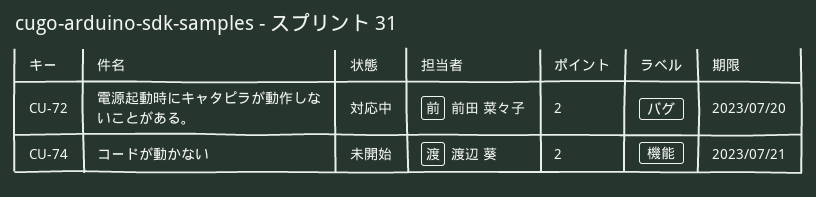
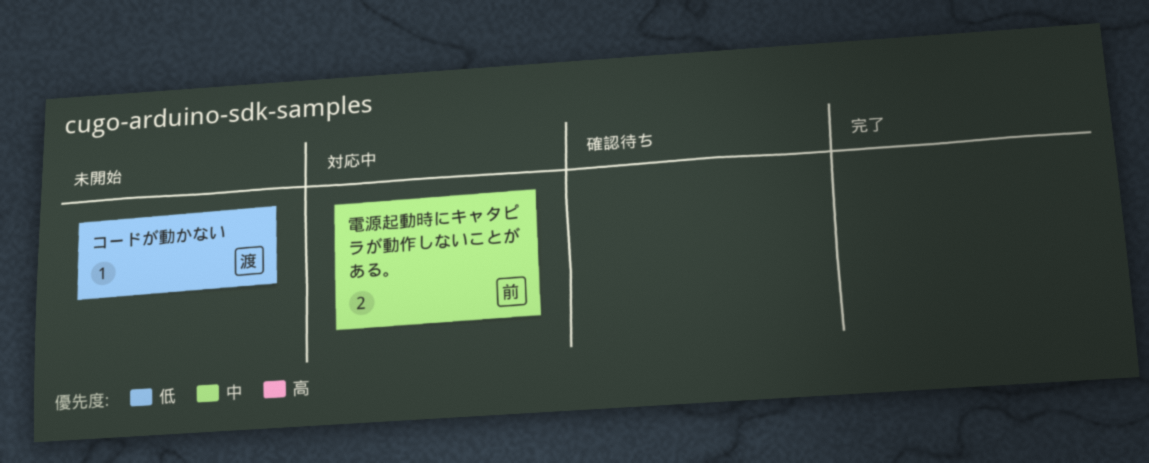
コードが動かない, estimate: 2 -> 1

